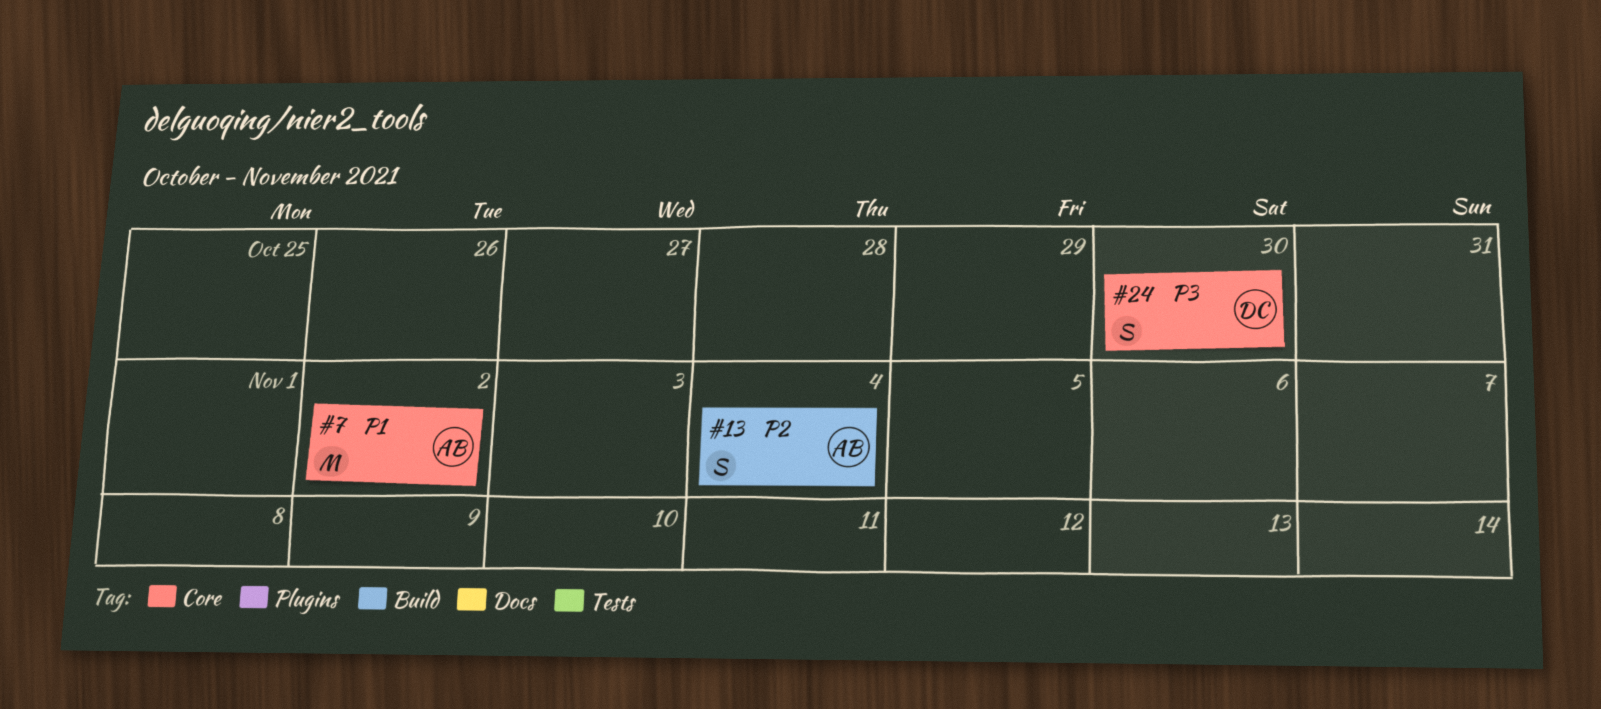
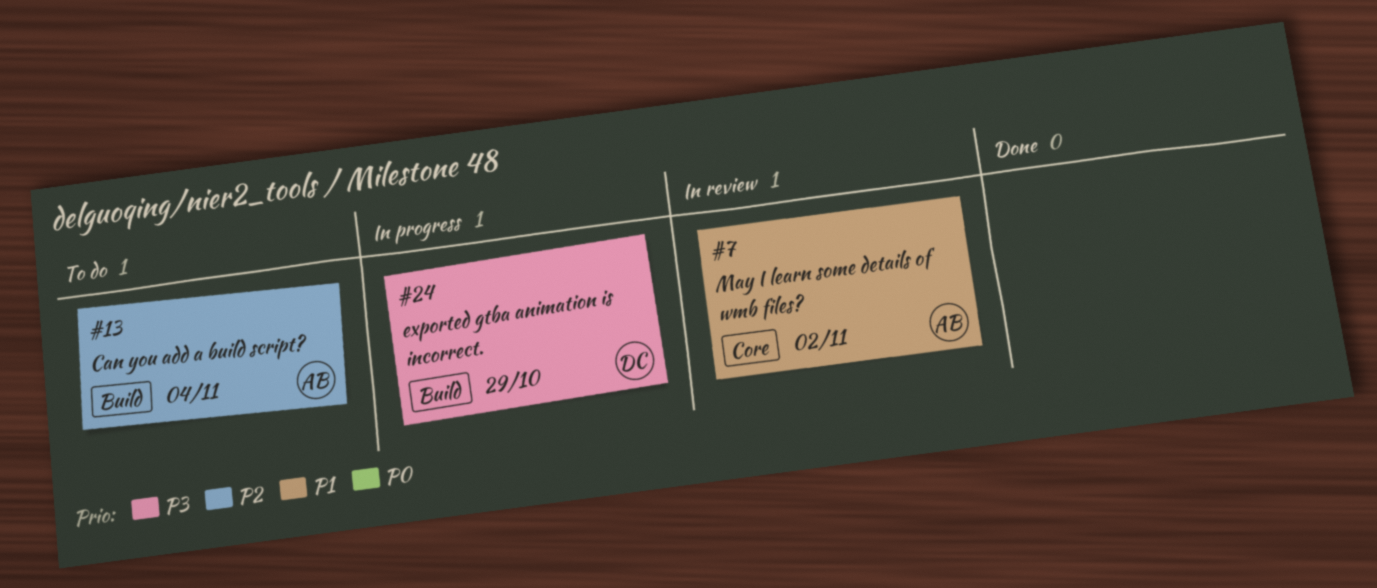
#24, label: Core -> Build
#24, due: Oct 30 -> Oct 29

